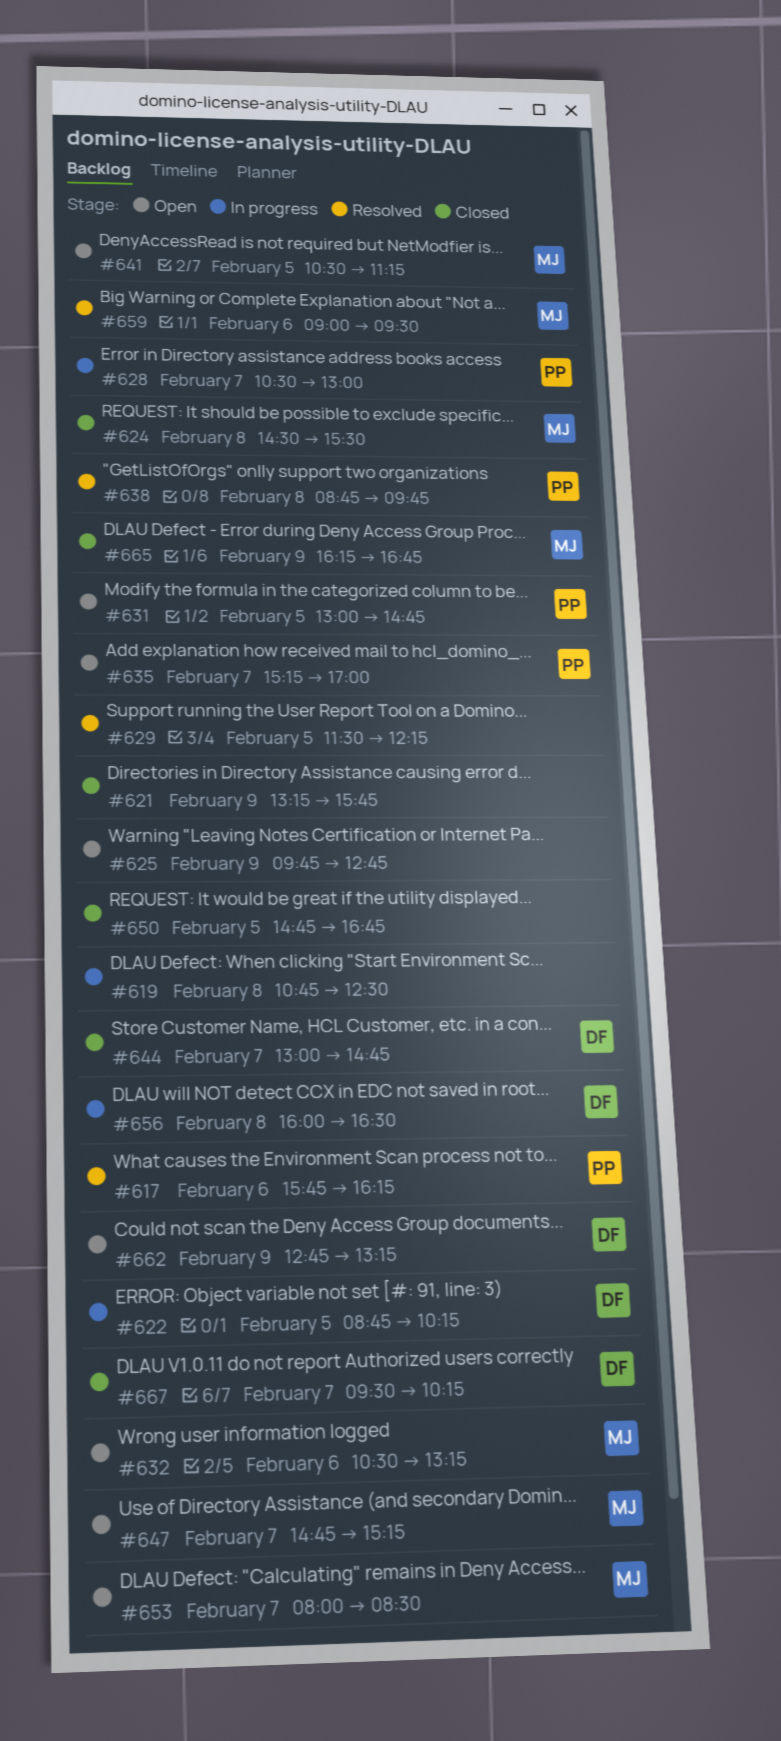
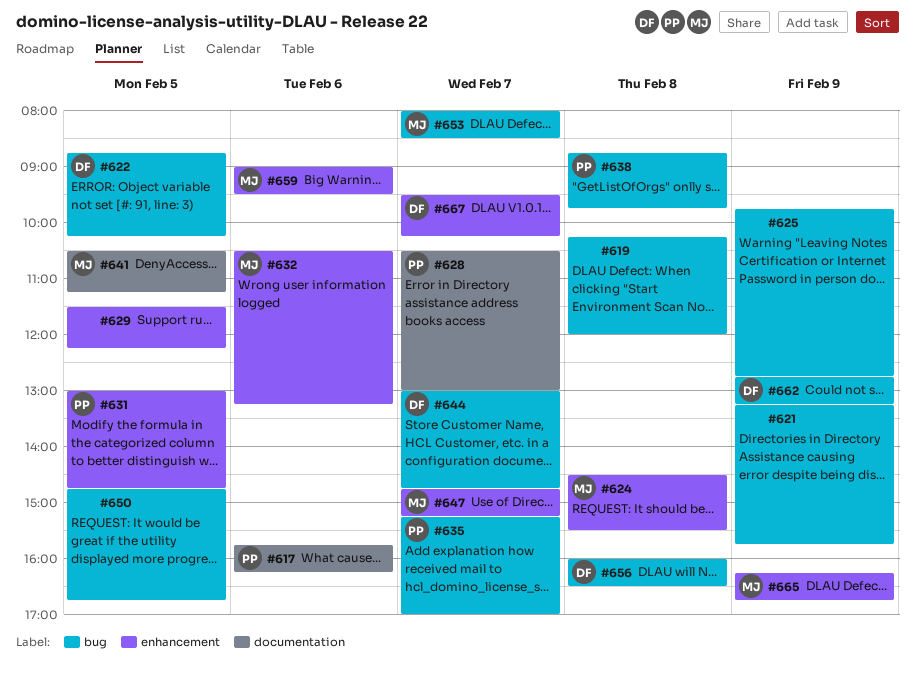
#619, begins: 10:45 -> 10:15
#619, ends: 12:30 -> 12:00

